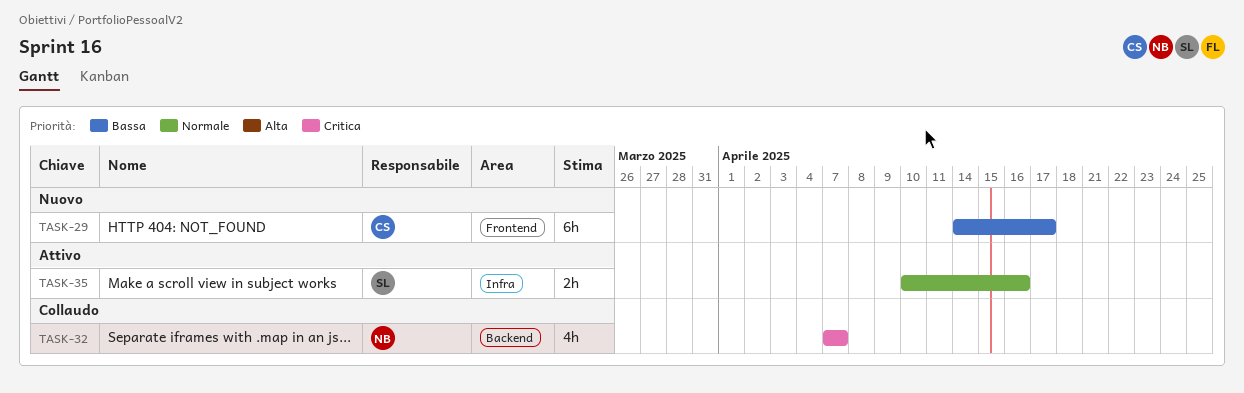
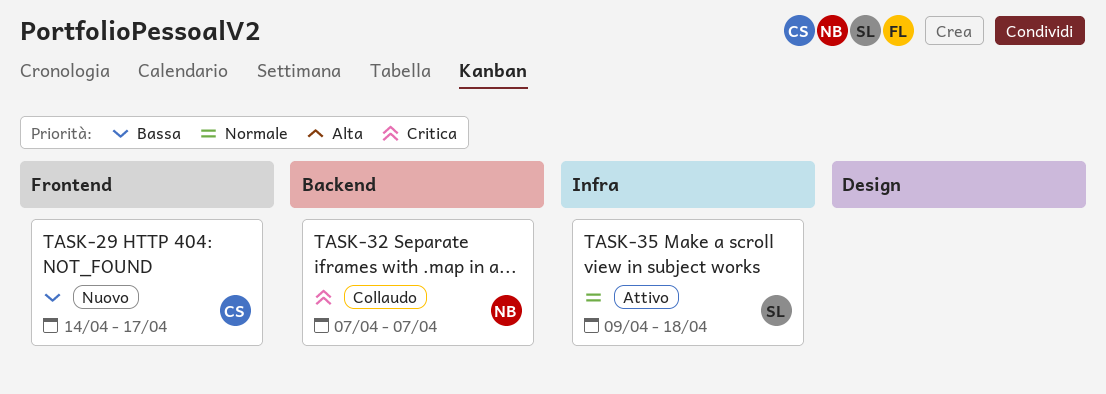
TASK-35, start: Apr 10 -> Apr 9
TASK-35, due: Apr 16 -> Apr 18

